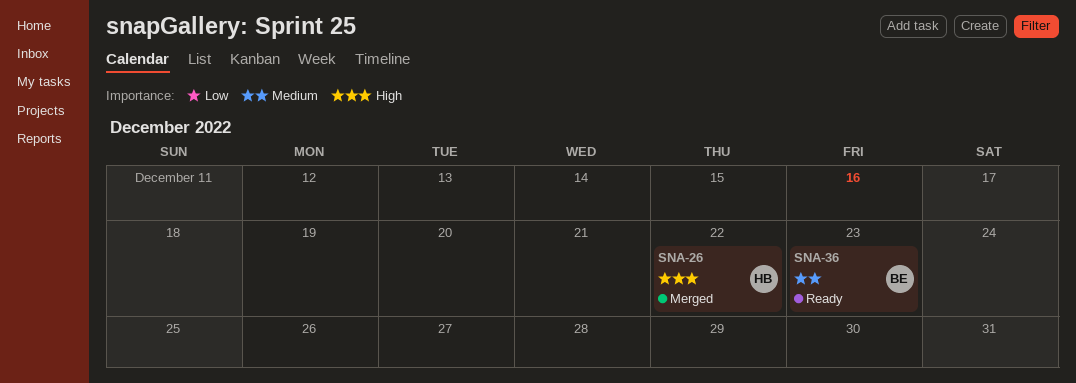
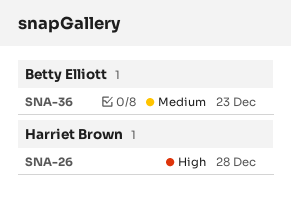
SNA-26, due: Dec 22 -> Dec 28

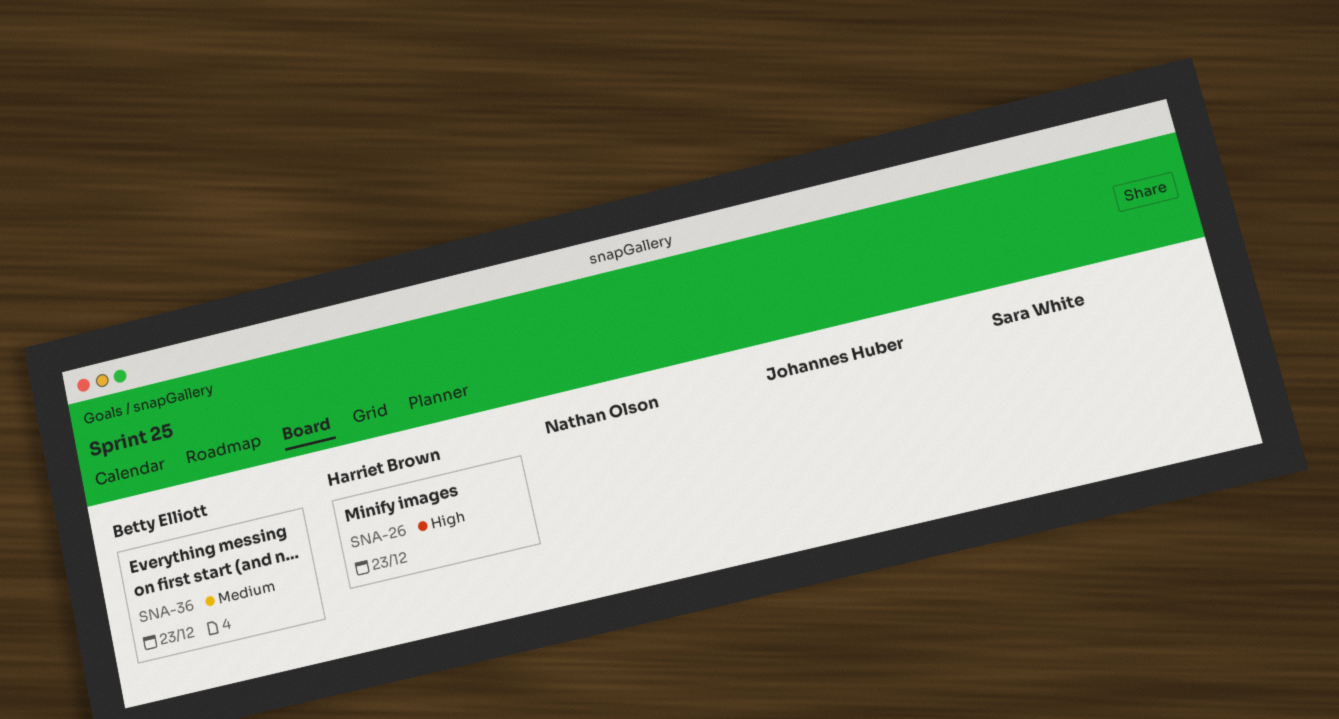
SNA-26, due: Dec 28 -> Dec 23

